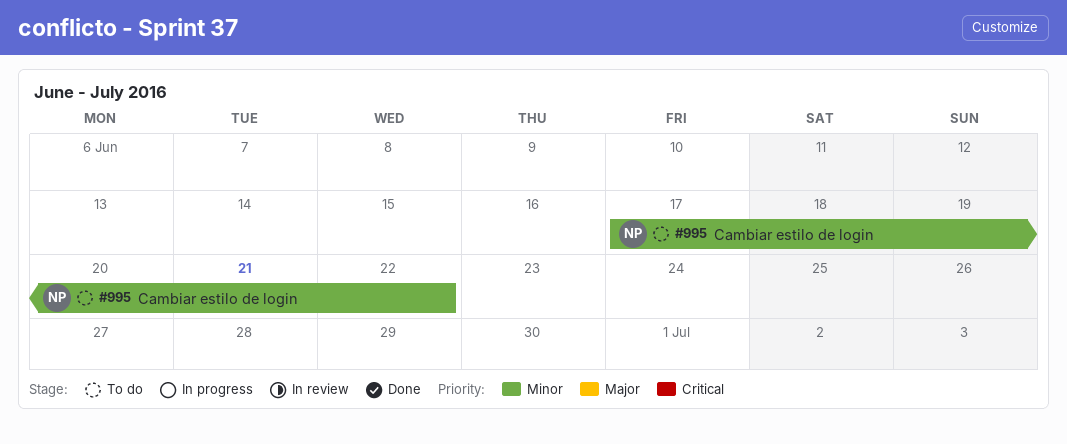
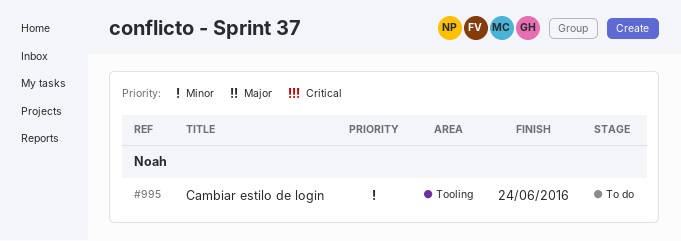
#995, due: Jun 22 -> Jun 24

